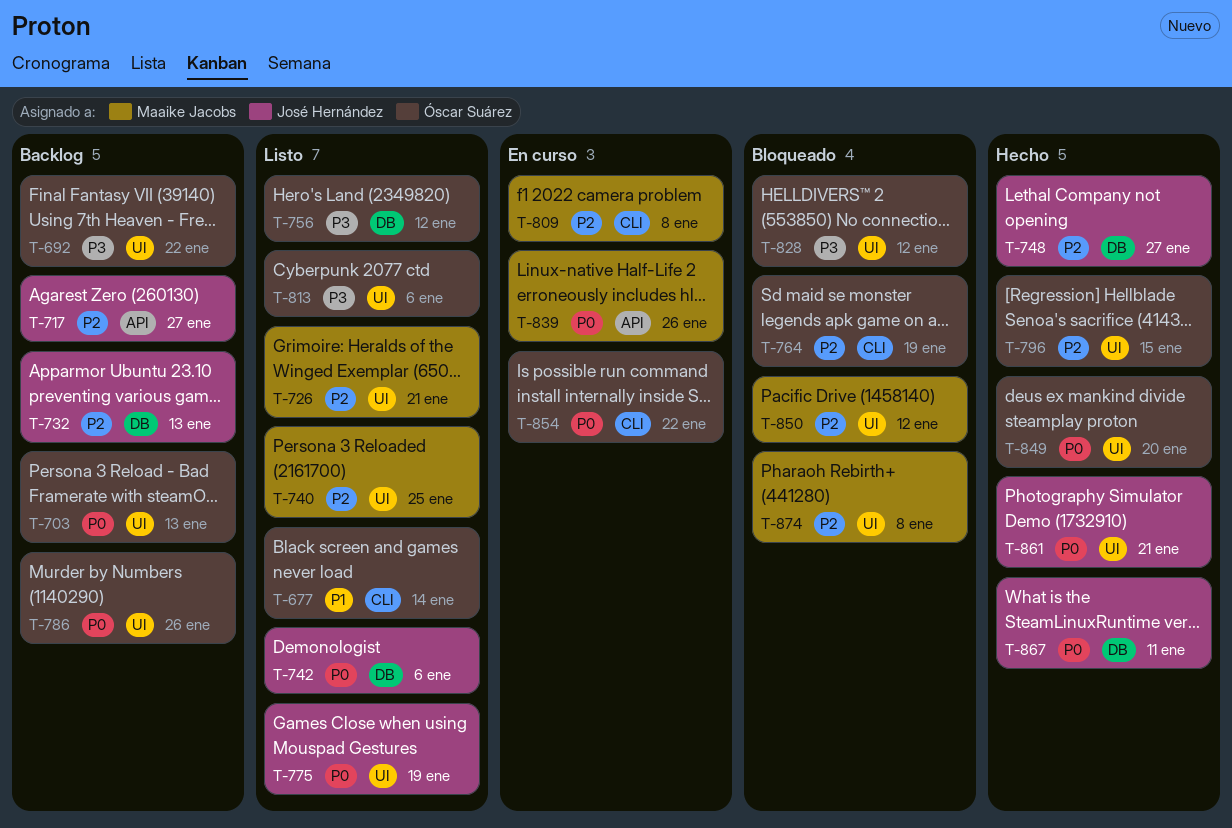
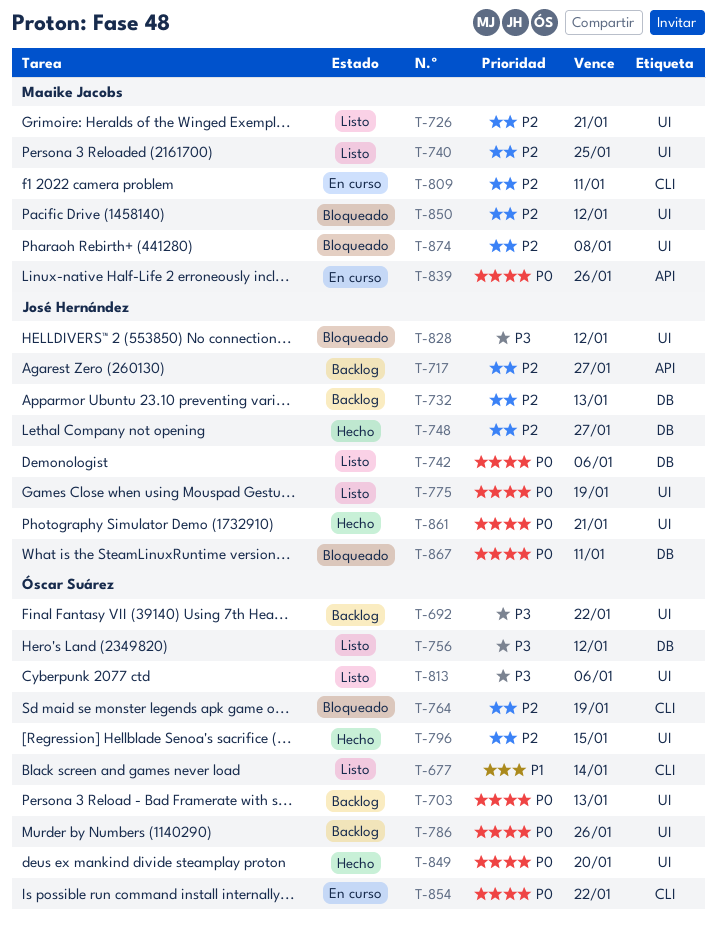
T-809, due: Jan 8 -> Jan 11
T-828, owner: Óscar Suárez -> José Hernández
T-867, status: Hecho -> Bloqueado

